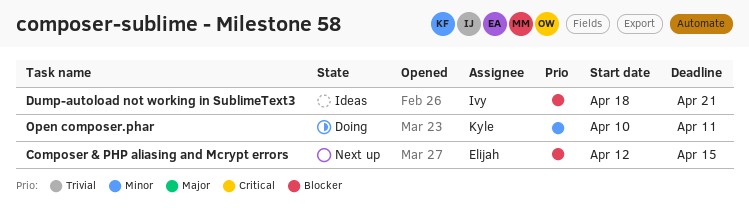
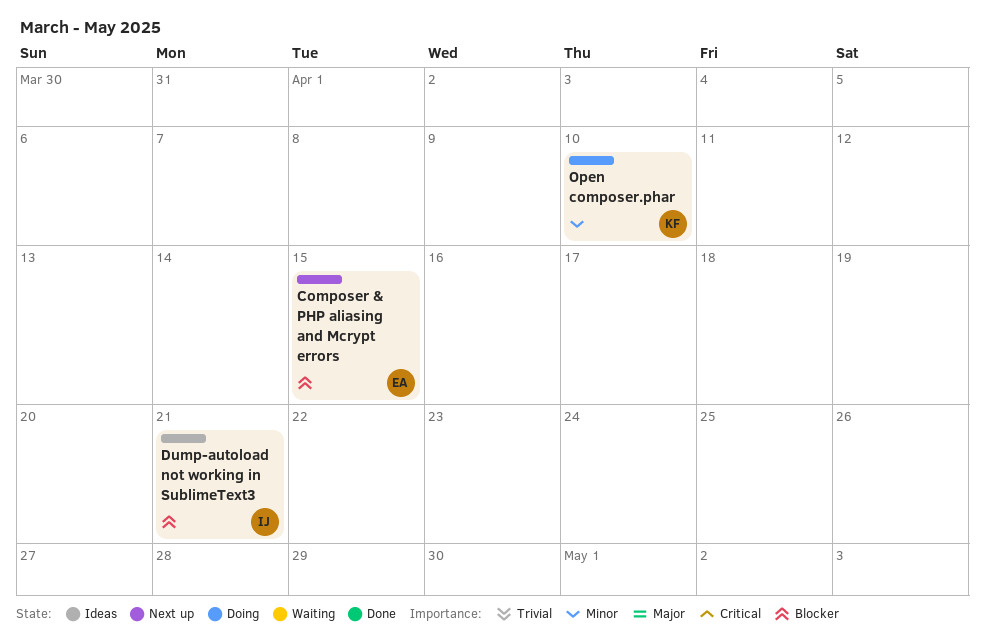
Open composer.phar, due: Apr 11 -> Apr 10

